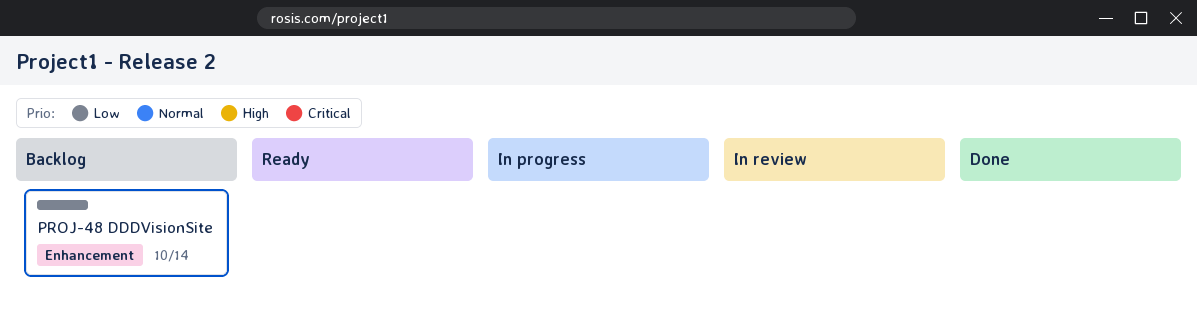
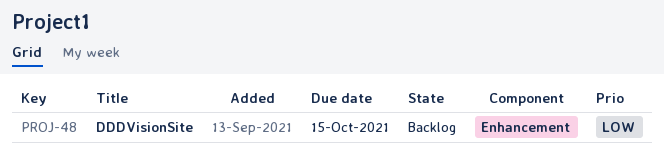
PROJ-48, due: Oct 14 -> Oct 15

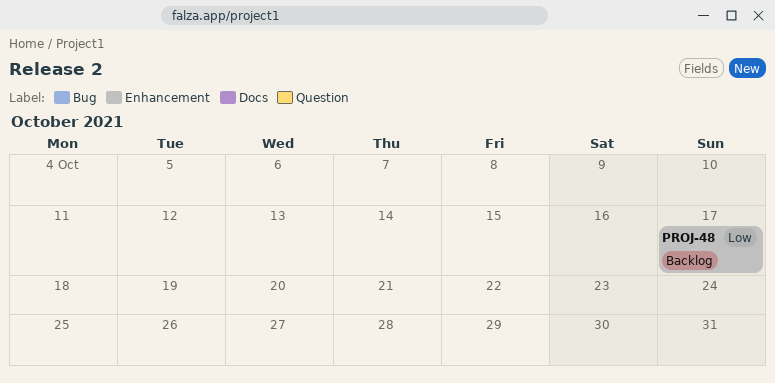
PROJ-48, due: Oct 15 -> Oct 17

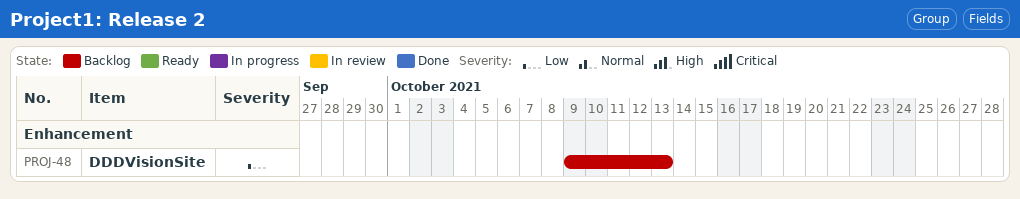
PROJ-48, due: Oct 17 -> Oct 13

